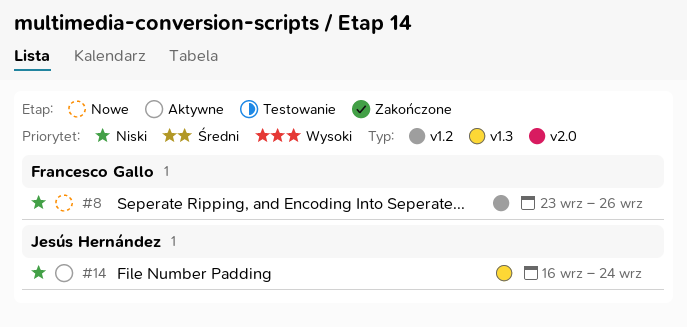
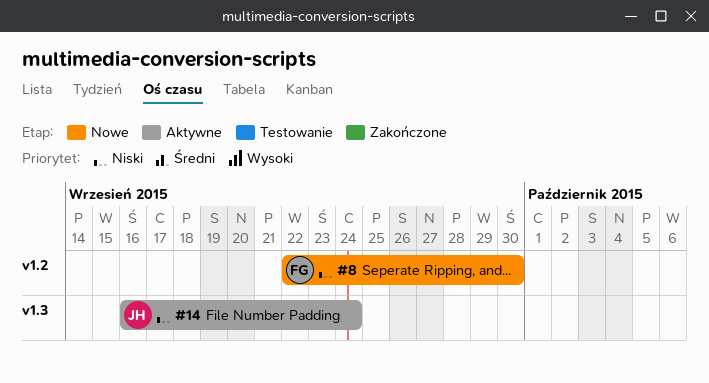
#8, start: Sep 23 -> Sep 22
#8, due: Sep 26 -> Sep 30

